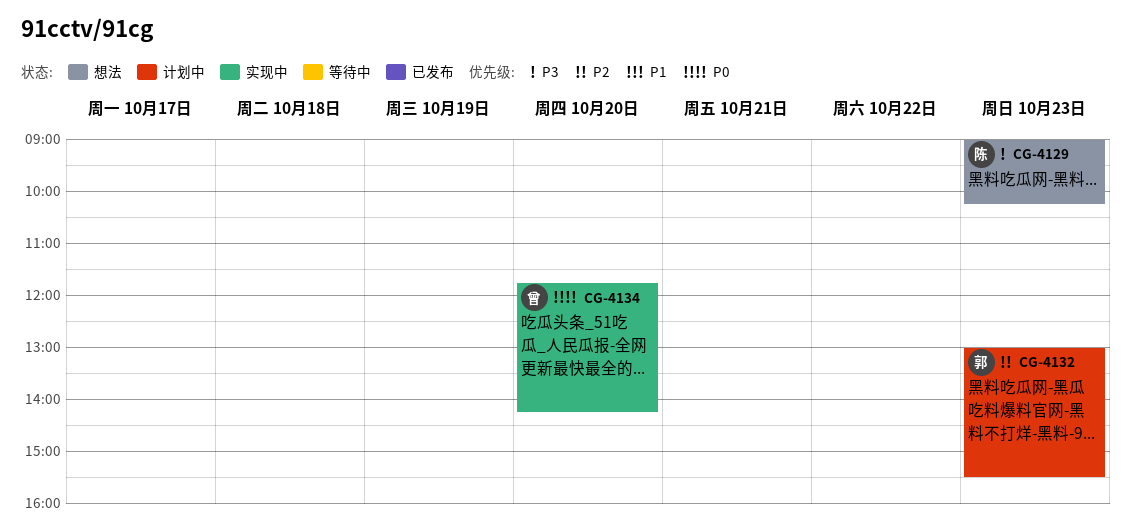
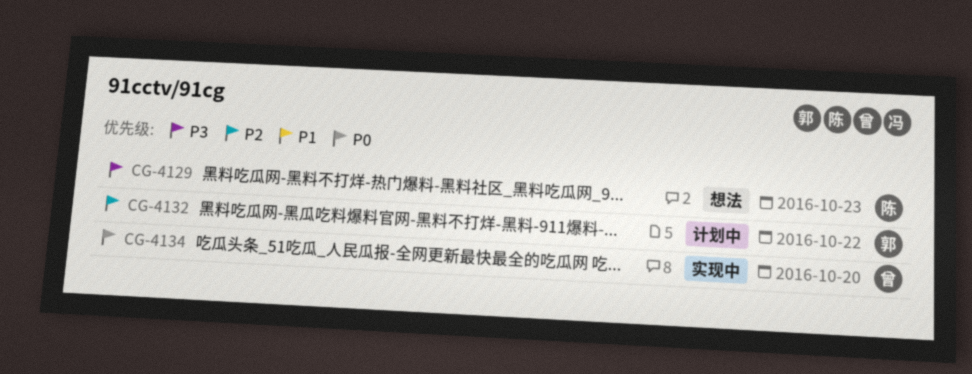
CG-4132, day: Oct 23 -> Oct 22

